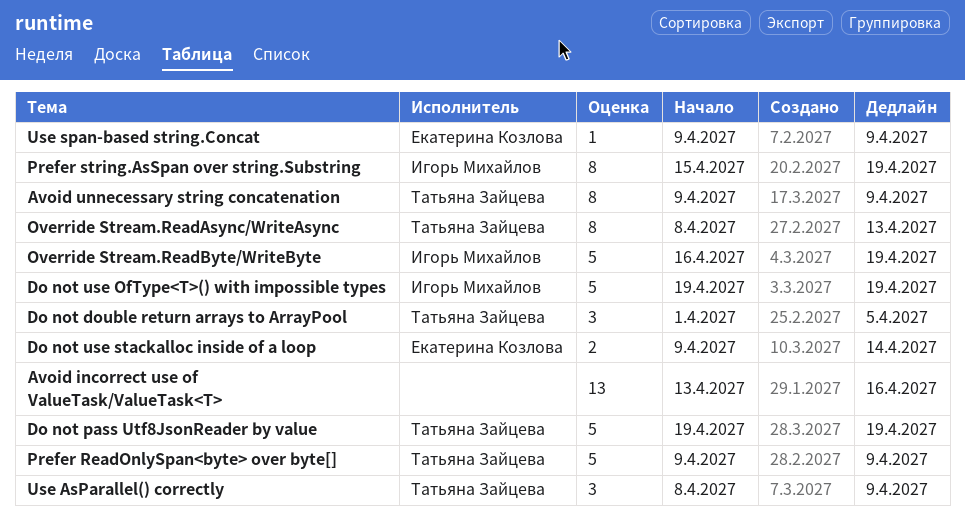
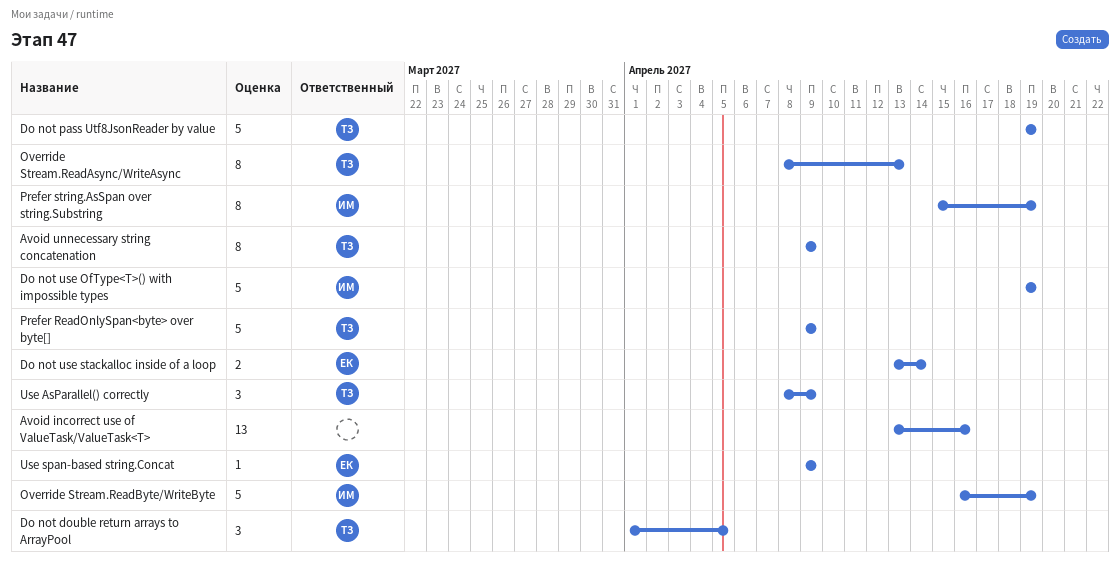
Do not use stackalloc inside of a loop, start: Apr 9 -> Apr 13

